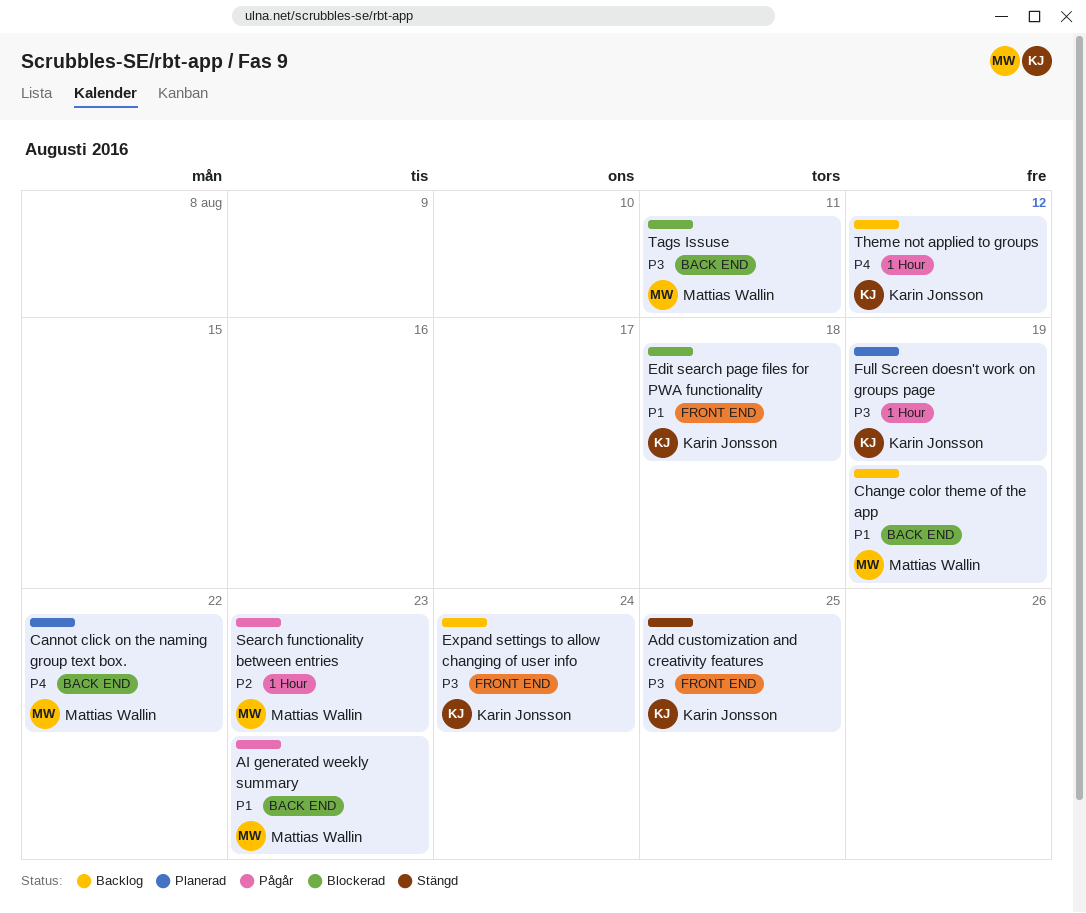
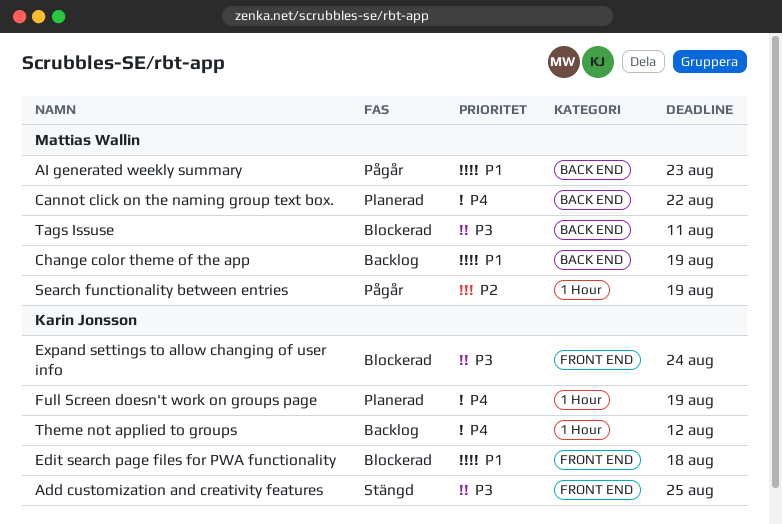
Expand settings to allow changing of user info, status: Backlog -> Blockerad
Full Screen doesn't work on groups page, priority: P3 -> P4
Search functionality between entries, due: Aug 23 -> Aug 19

